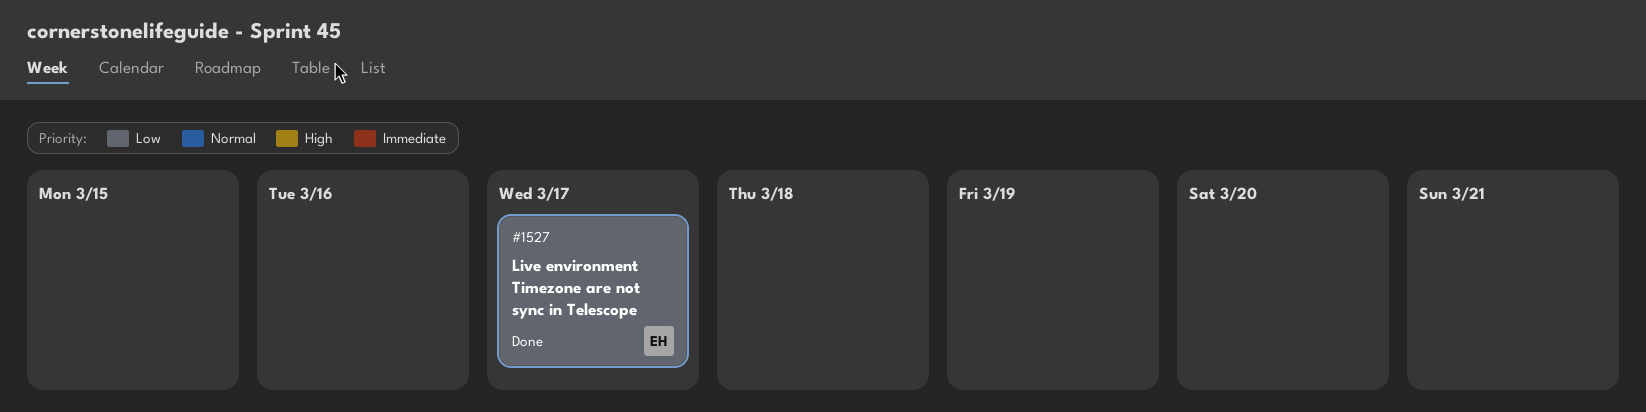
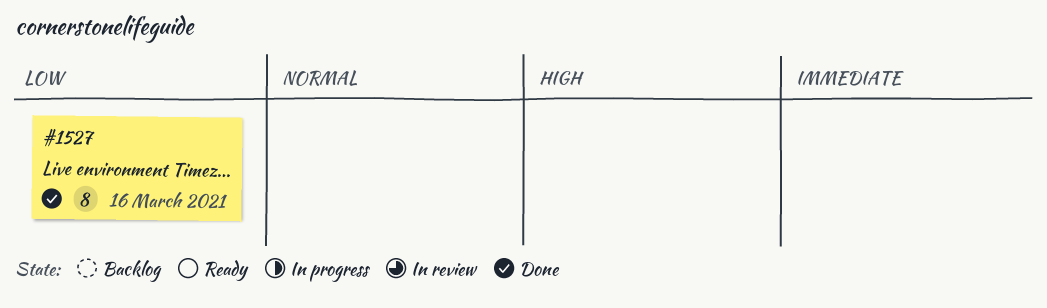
#1527, due: Mar 17 -> Mar 16

